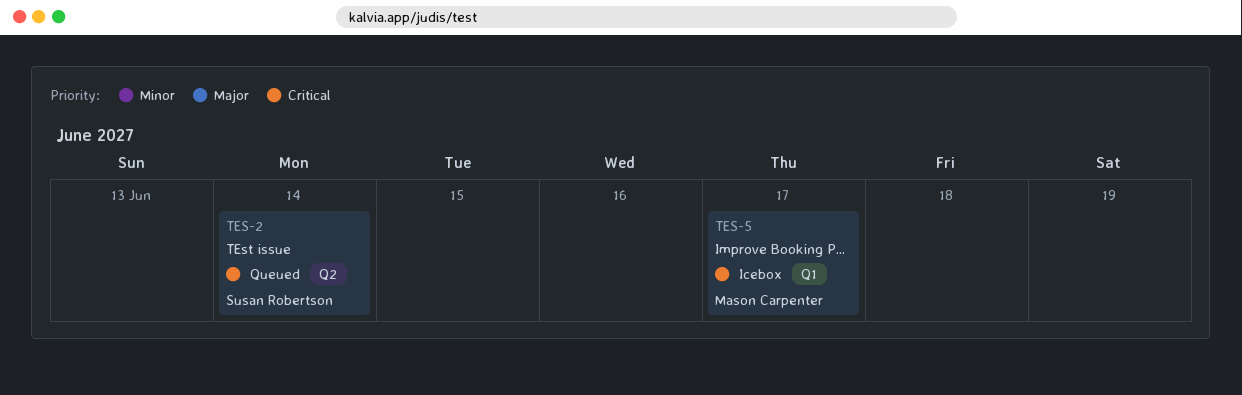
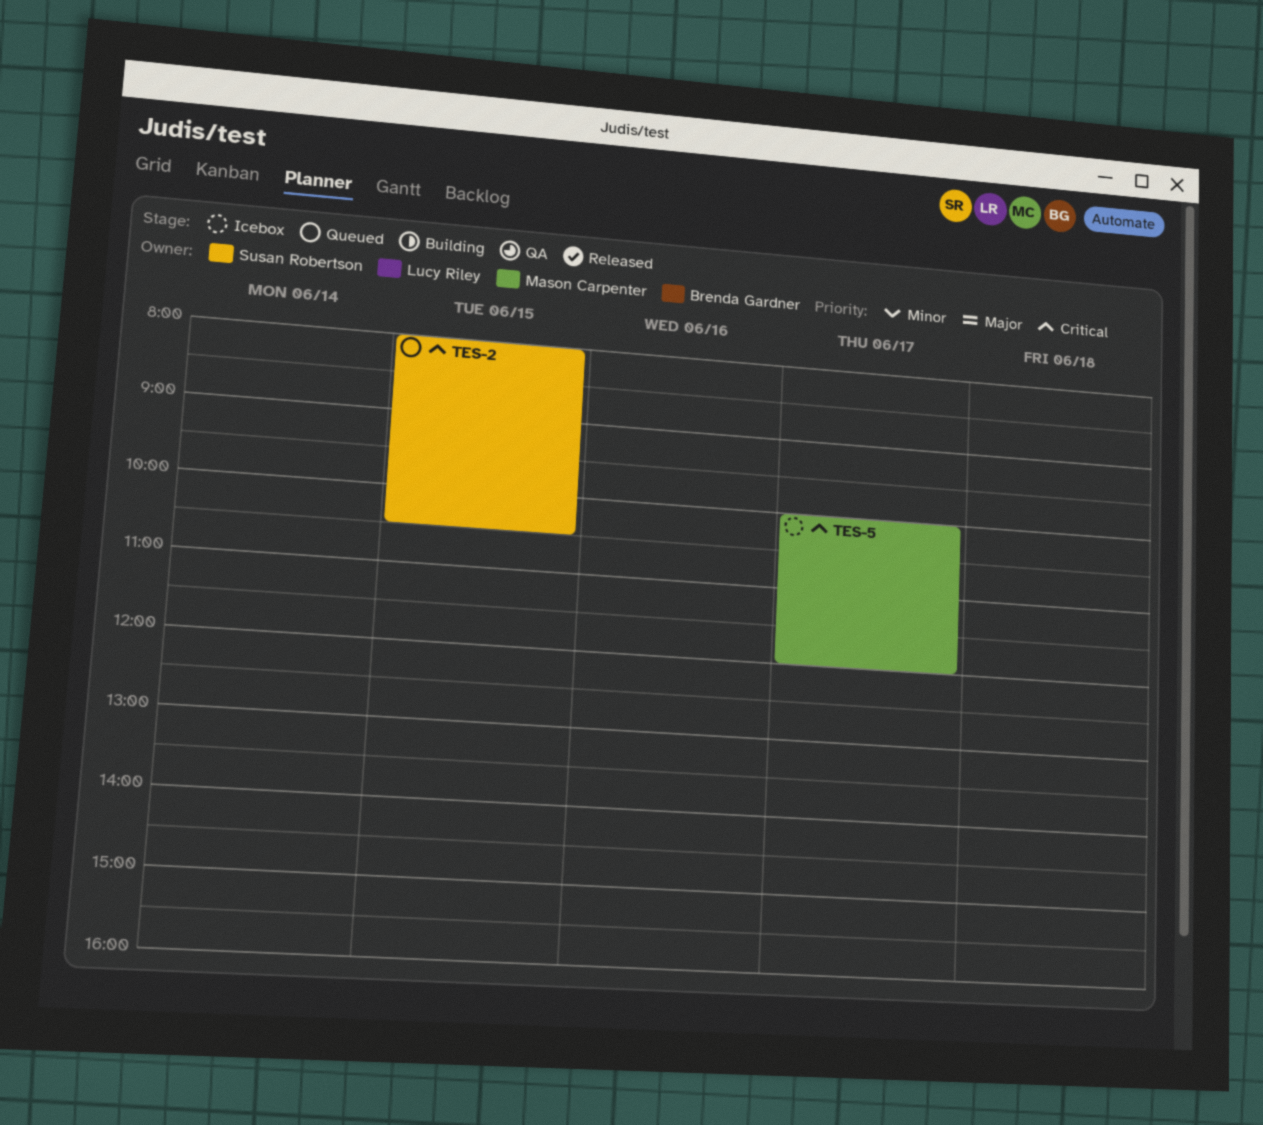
TES-2, day: Jun 14 -> Jun 15

